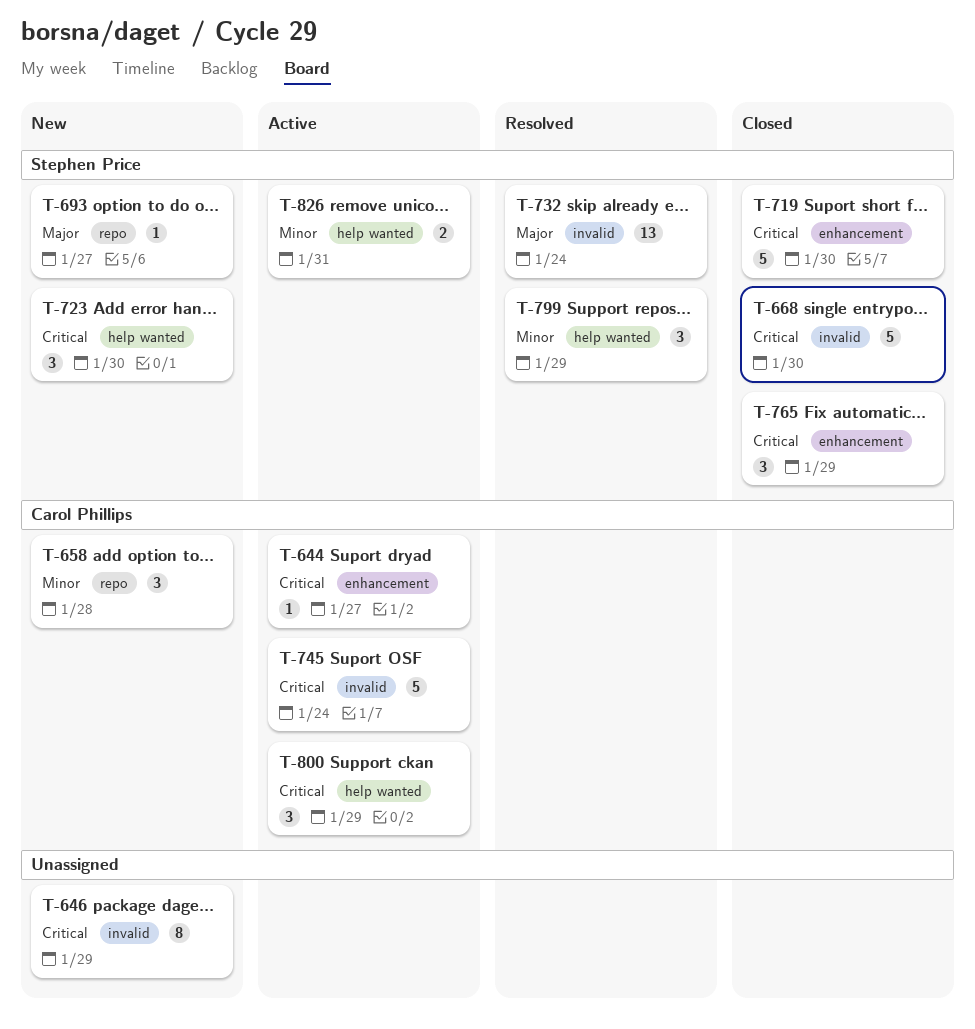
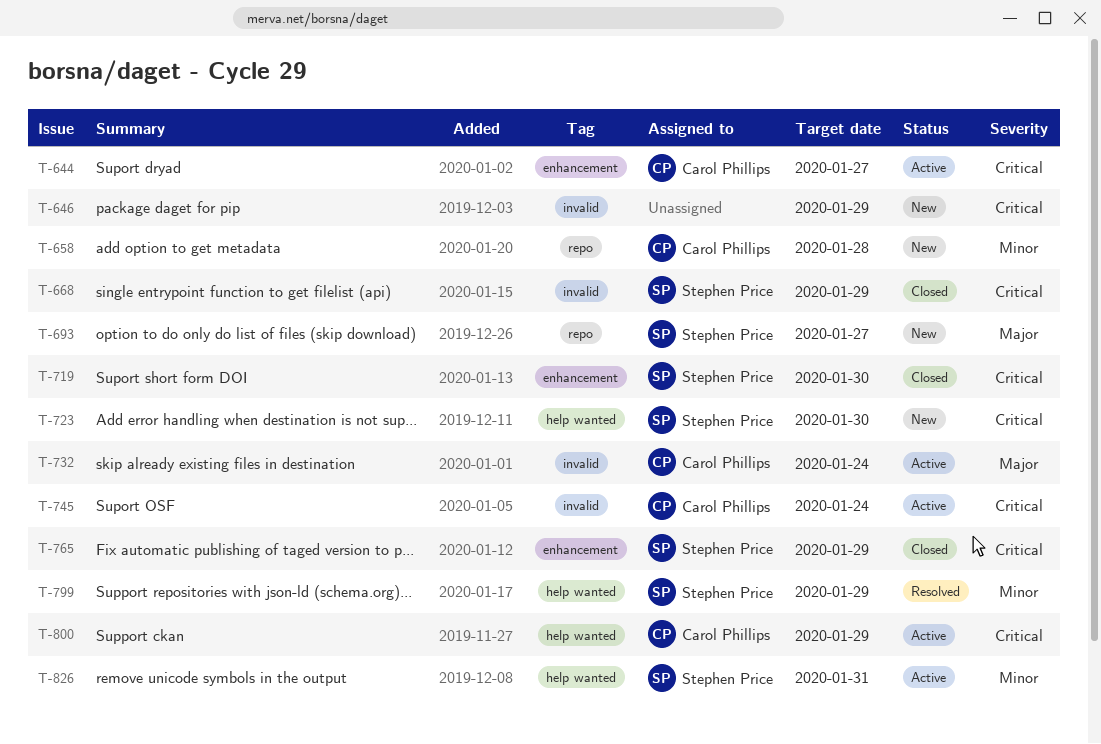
T-668, due: Jan 30 -> Jan 29
T-732, status: Resolved -> Active
T-732, owner: Stephen Price -> Carol Phillips

